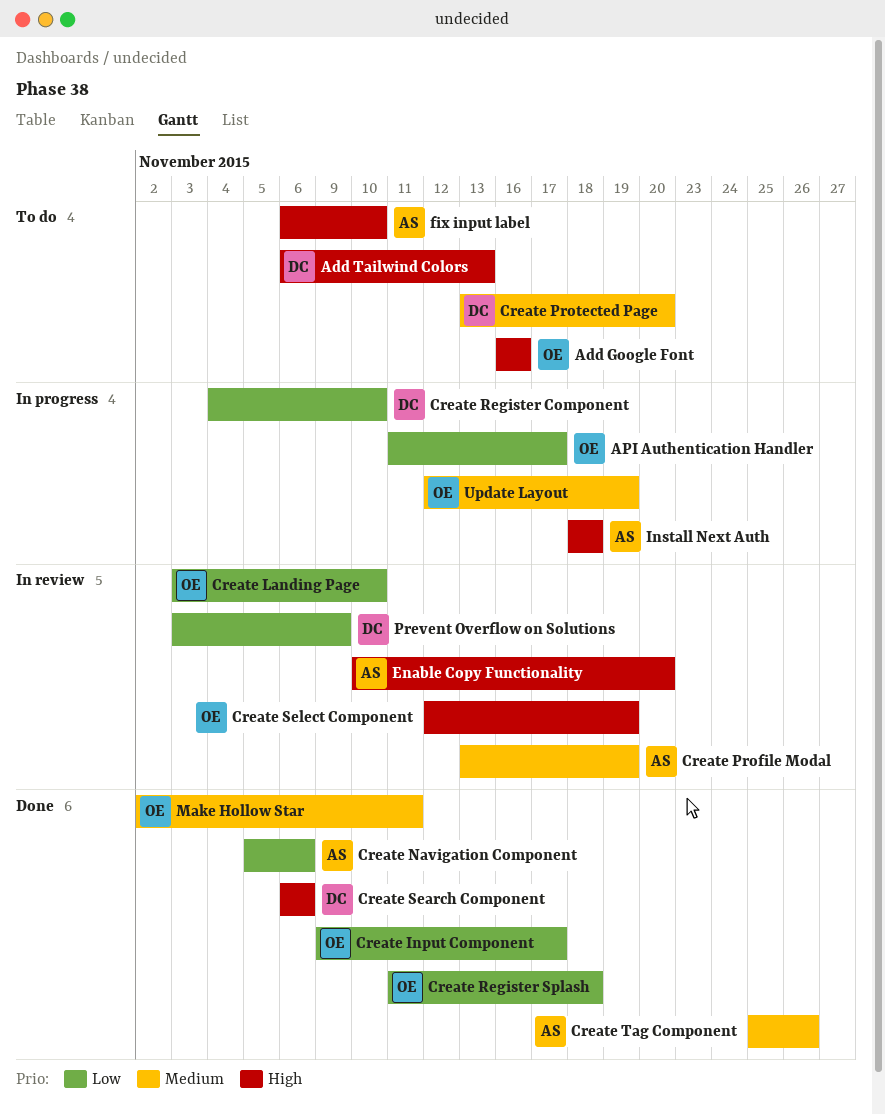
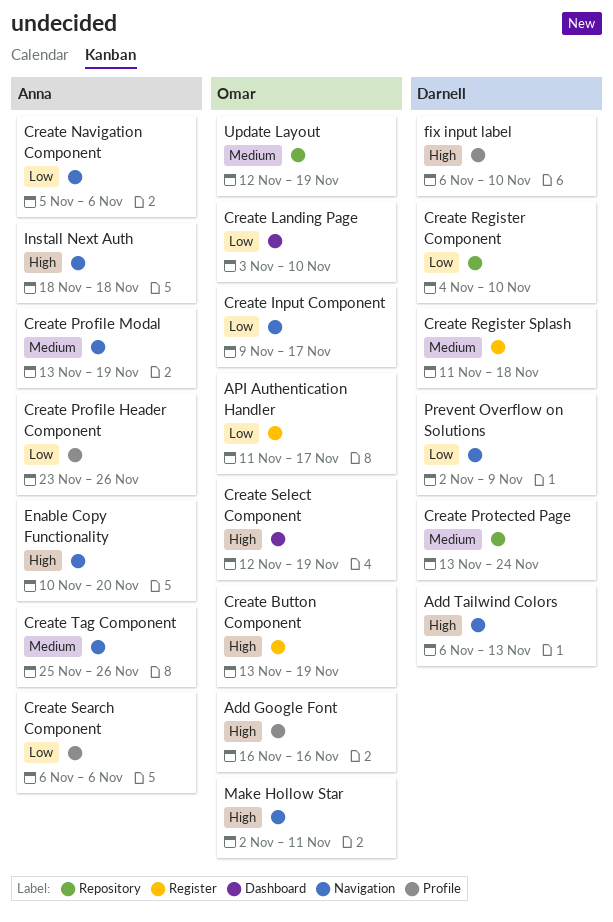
Create Button Component: none -> present
Create Profile Header Component: none -> present
Create Protected Page, due: Nov 20 -> Nov 24
Create Register Splash, owner: Omar -> Darnell
Create Register Splash, priority: Low -> Medium
Create Search Component, owner: Darnell -> Anna
Create Search Component, priority: High -> Low
fix input label, owner: Anna -> Darnell
Make Hollow Star, priority: Medium -> High
Prevent Overflow on Solutions, start: Nov 3 -> Nov 2

